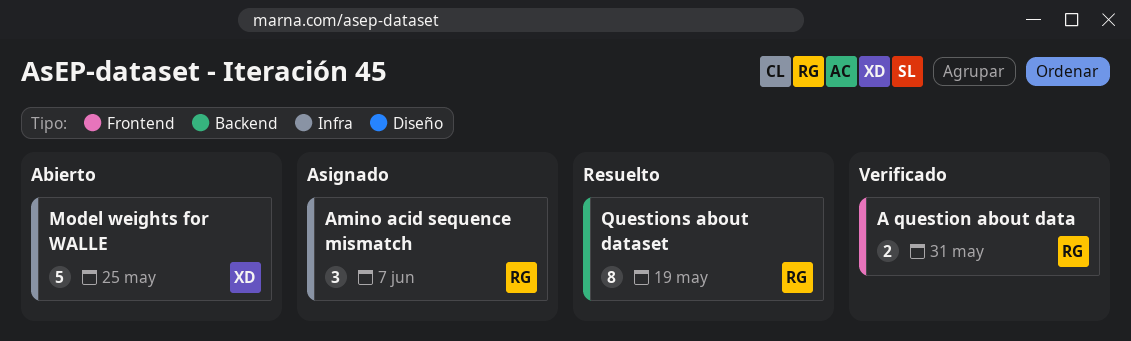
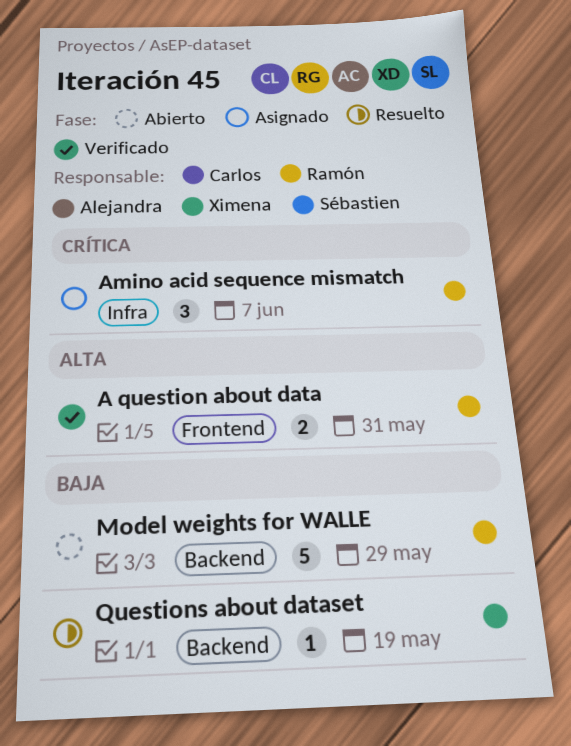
Model weights for WALLE, owner: Ximena -> Ramón
Model weights for WALLE, label: Infra -> Backend
Model weights for WALLE, due: May 25 -> May 29
Questions about dataset, owner: Ramón -> Ximena
Questions about dataset, estimate: 8 -> 1

